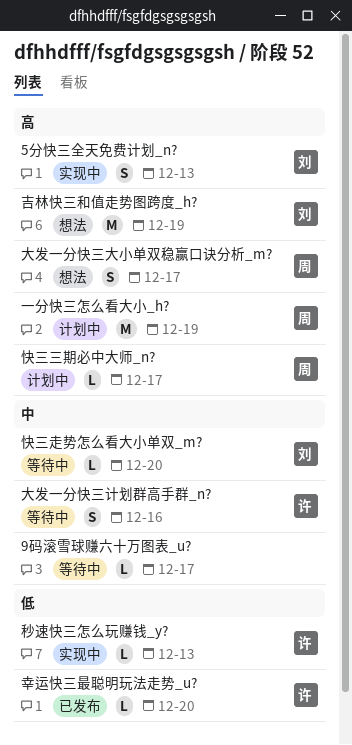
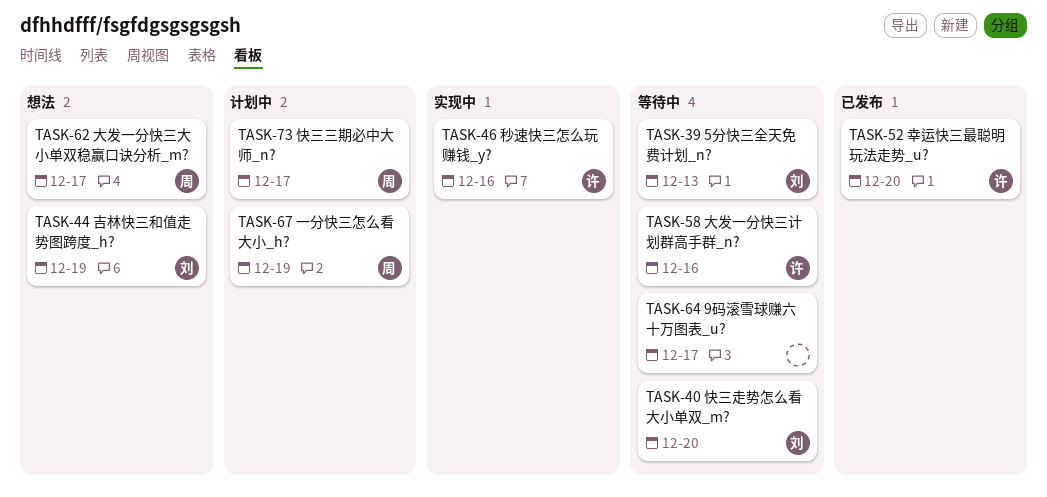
5分快三全天免费计划_n?, status: 实现中 -> 等待中
秒速快三怎么玩赚钱_y?, due: Dec 13 -> Dec 16

